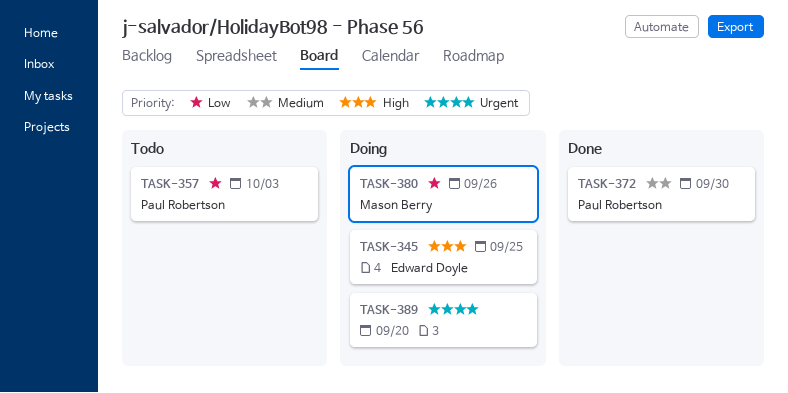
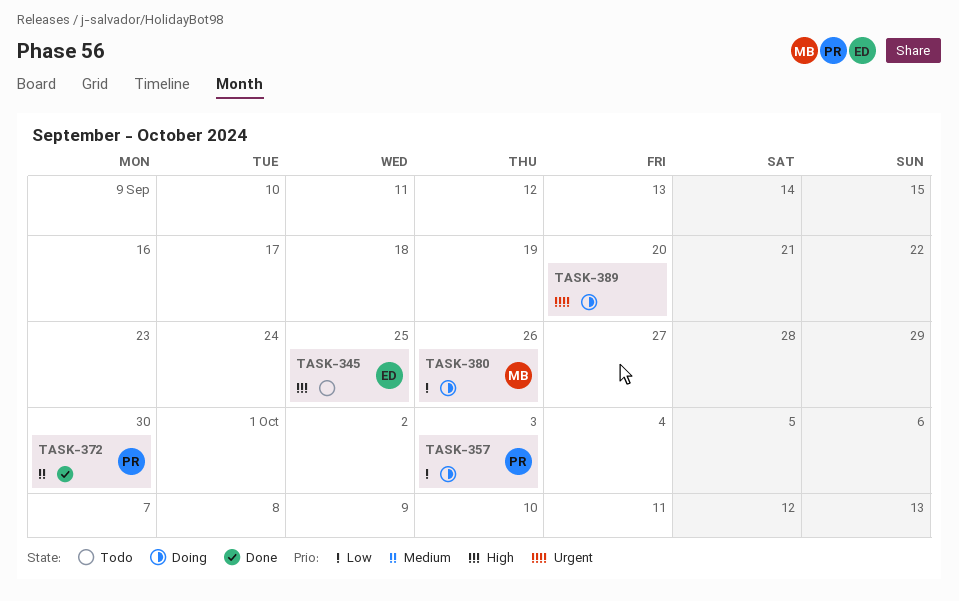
TASK-345, status: Doing -> Todo
TASK-357, status: Todo -> Doing

